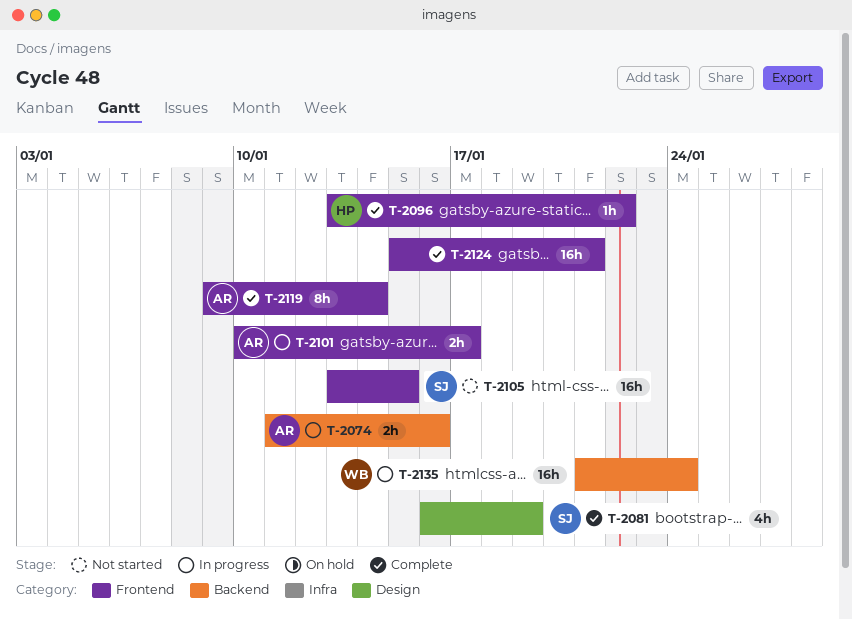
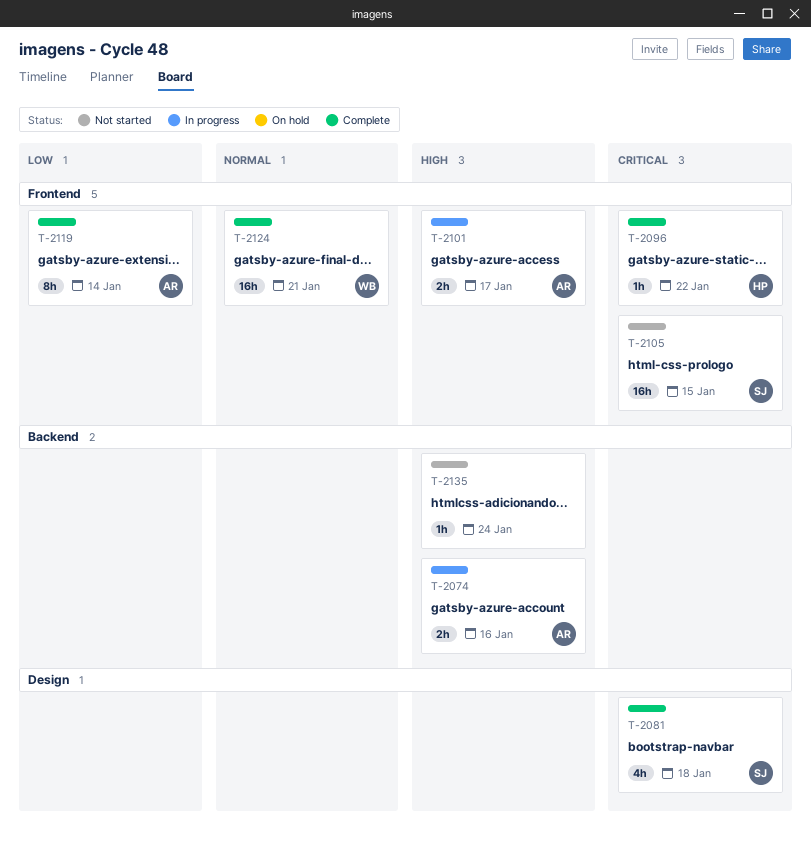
T-2081, due: Jan 19 -> Jan 18
T-2124, owner: none -> WB
T-2135, status: In progress -> Not started
T-2135, owner: WB -> none
T-2135, estimate: 16h -> 1h

